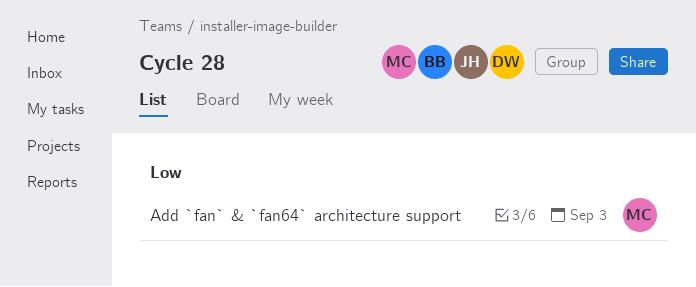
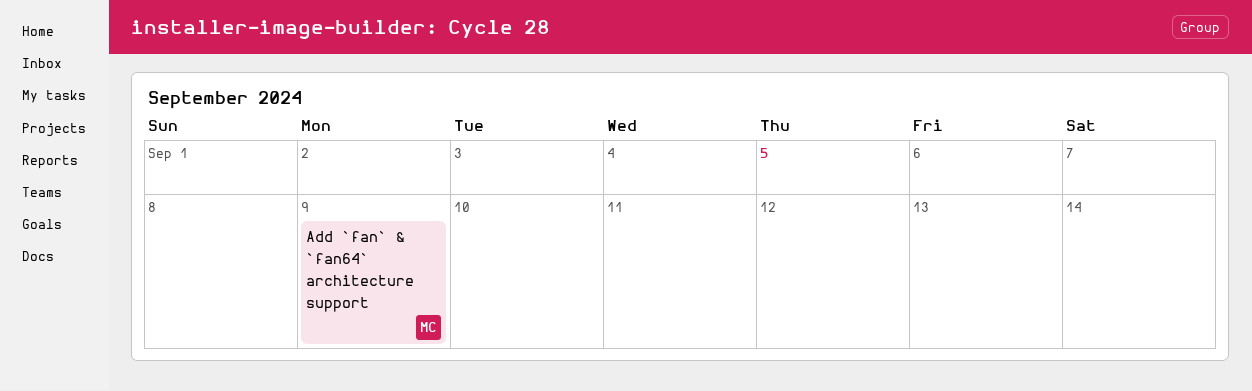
Add `fan` & `fan64` architecture support, due: Sep 3 -> Sep 9

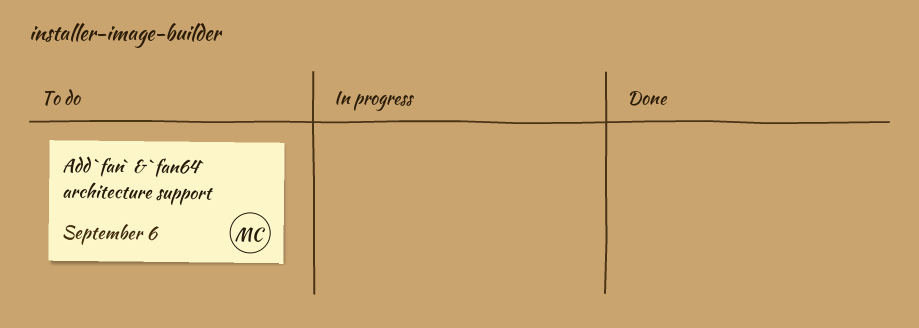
Add `fan` & `fan64` architecture support, due: Sep 9 -> Sep 6

